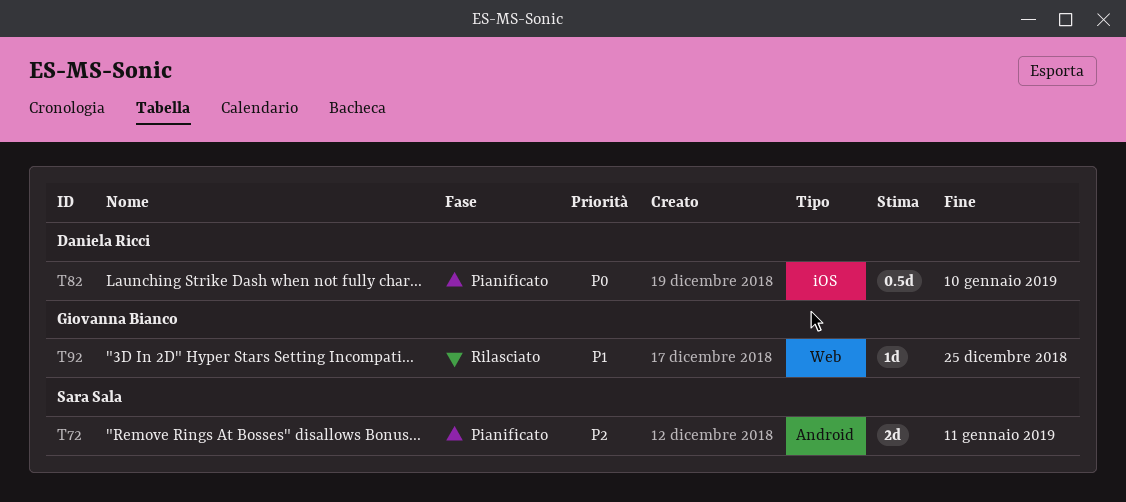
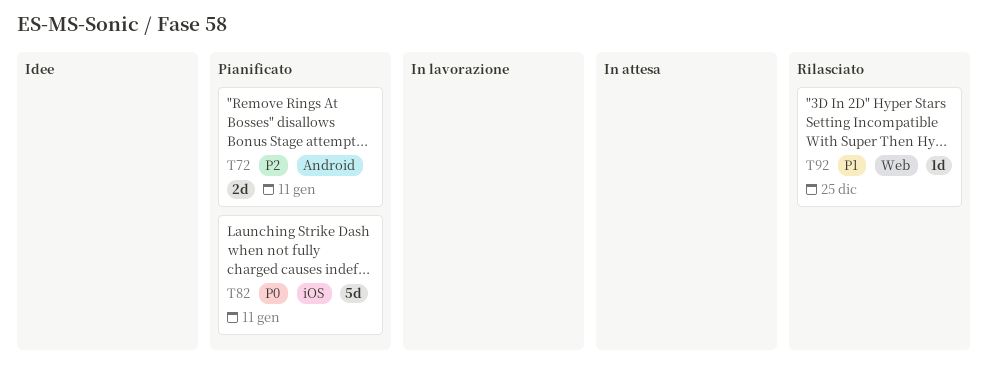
T82, estimate: 0.5d -> 5d
T82, due: Jan 10 -> Jan 11

